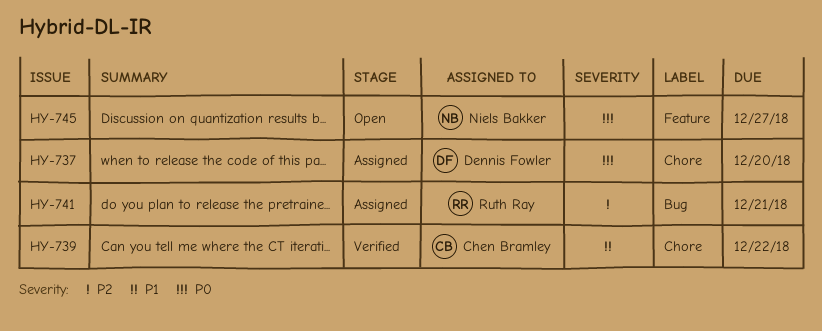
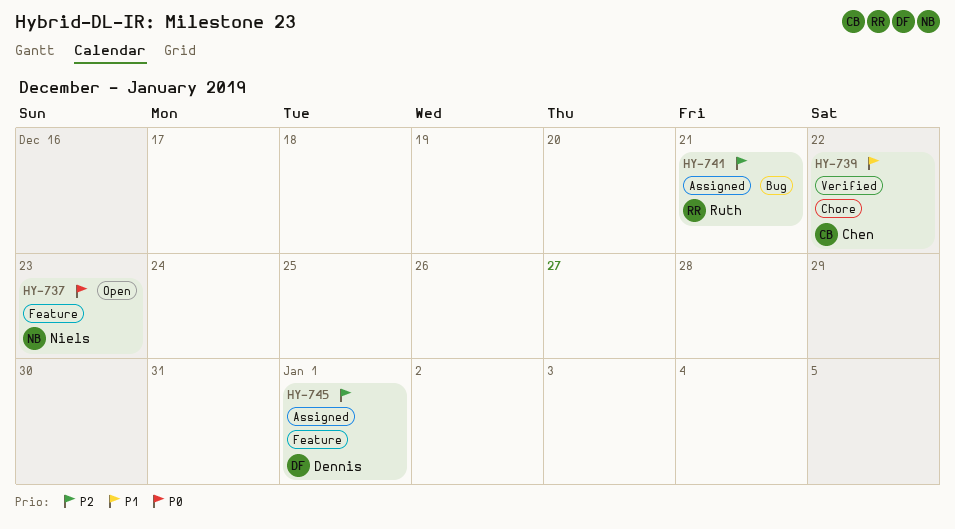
HY-737, status: Assigned -> Open
HY-737, owner: Dennis Fowler -> Niels Bakker
HY-737, label: Chore -> Feature
HY-737, due: Dec 20 -> Dec 23
HY-745, status: Open -> Assigned
HY-745, owner: Niels Bakker -> Dennis Fowler
HY-745, priority: P0 -> P2
HY-745, due: Dec 27 -> Jan 1

